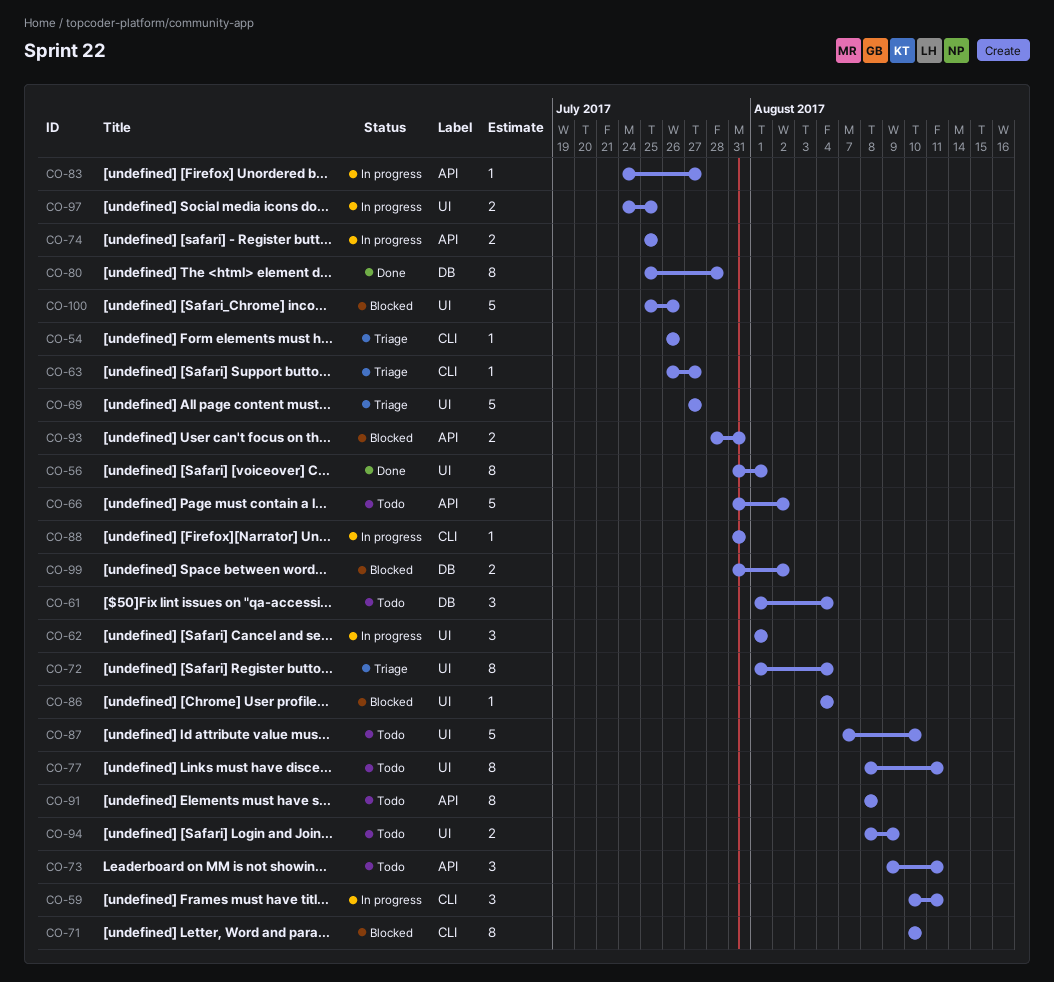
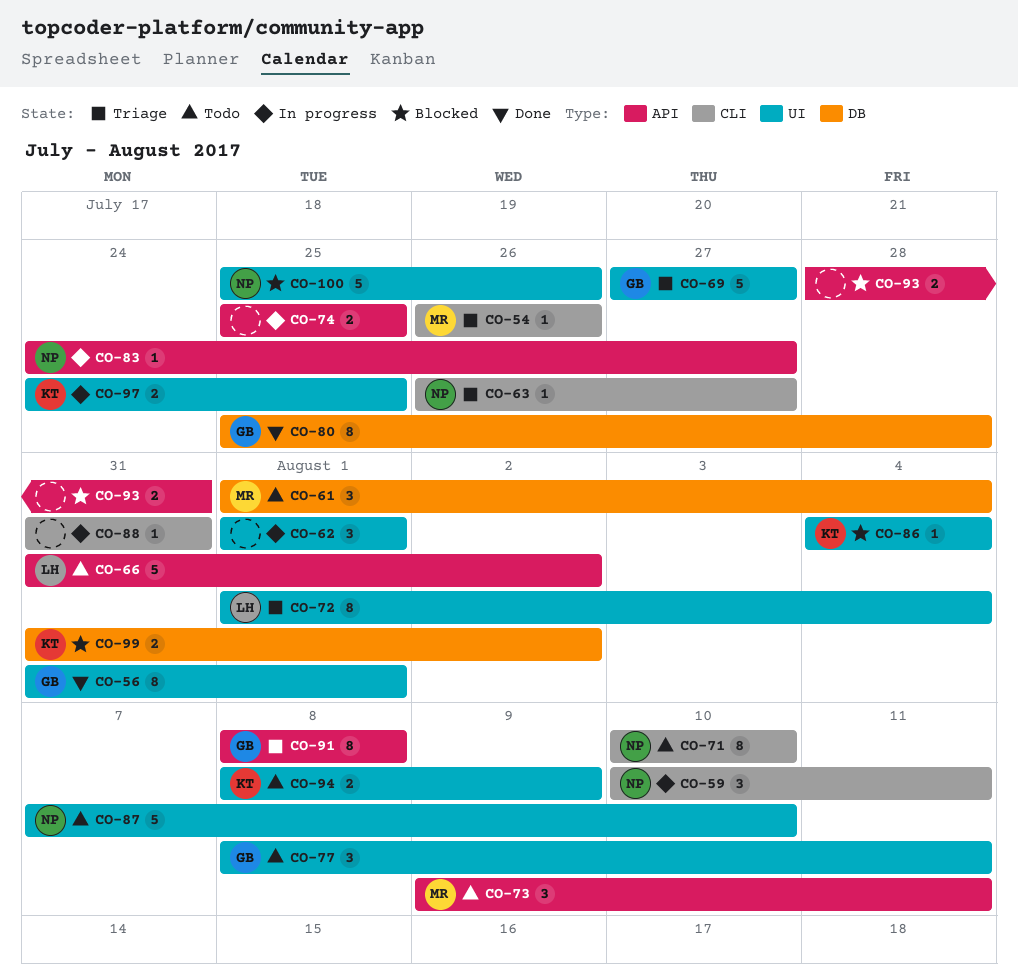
CO-71, status: Blocked -> Todo
CO-77, estimate: 8 -> 3
CO-91, status: Todo -> Triage

